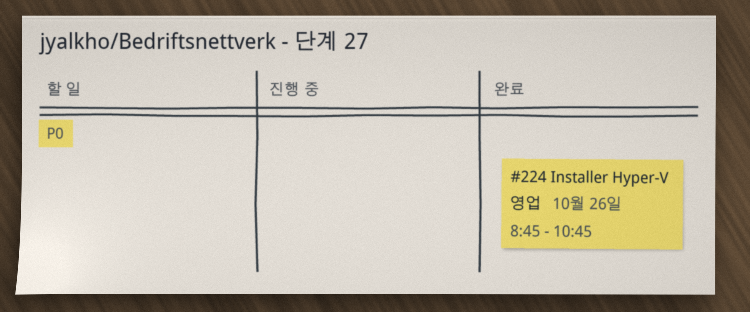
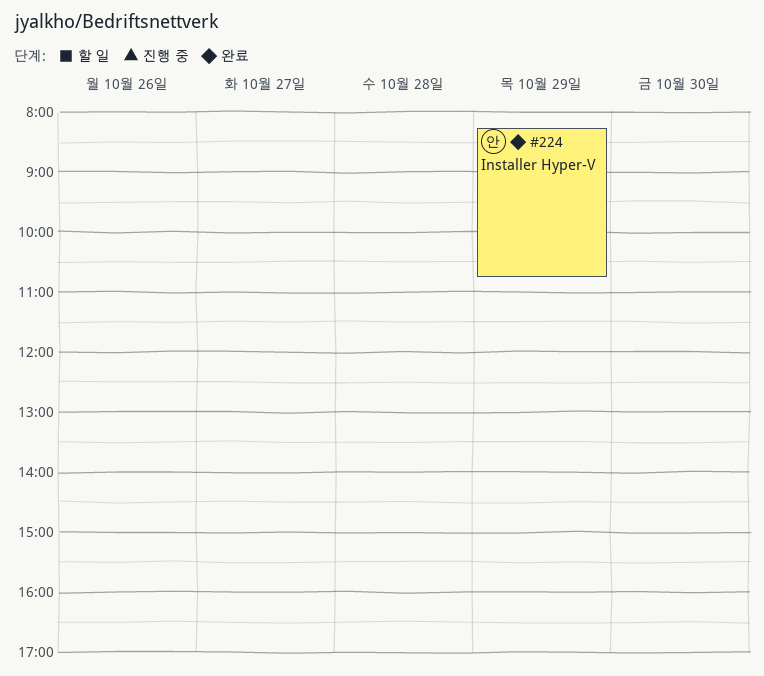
#224, day: Oct 26 -> Oct 29
#224, begins: 08:45 -> 08:15

